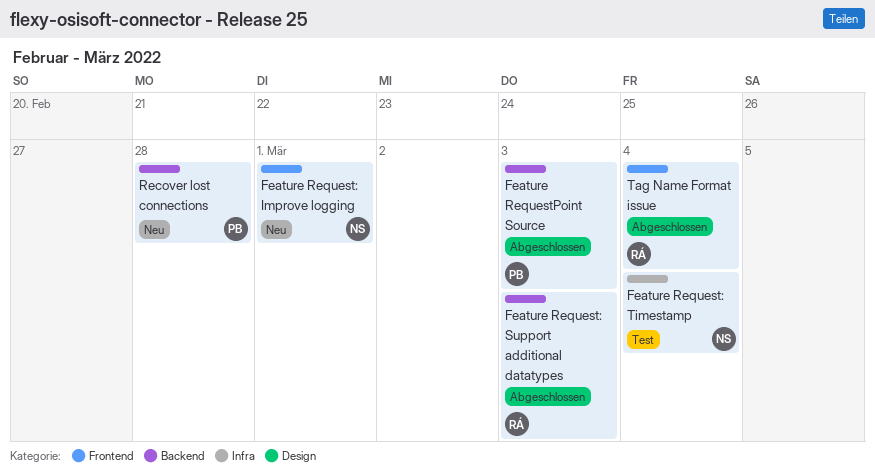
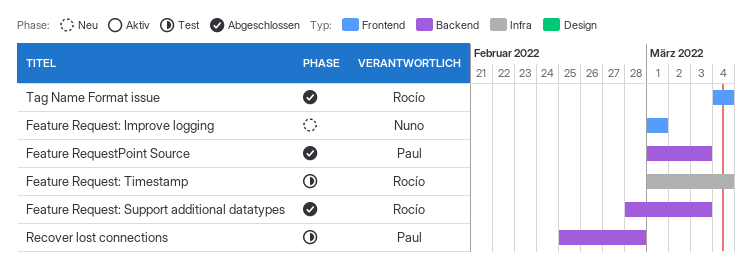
Feature Request: Timestamp, owner: Nuno -> Rocío
Recover lost connections, status: Neu -> Test

